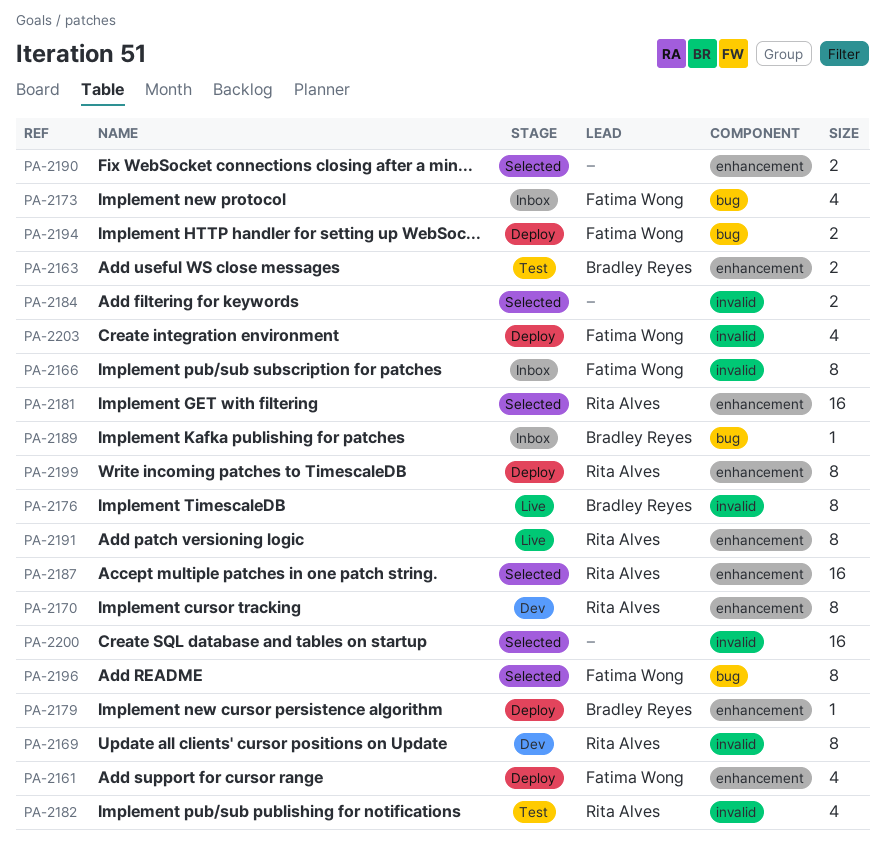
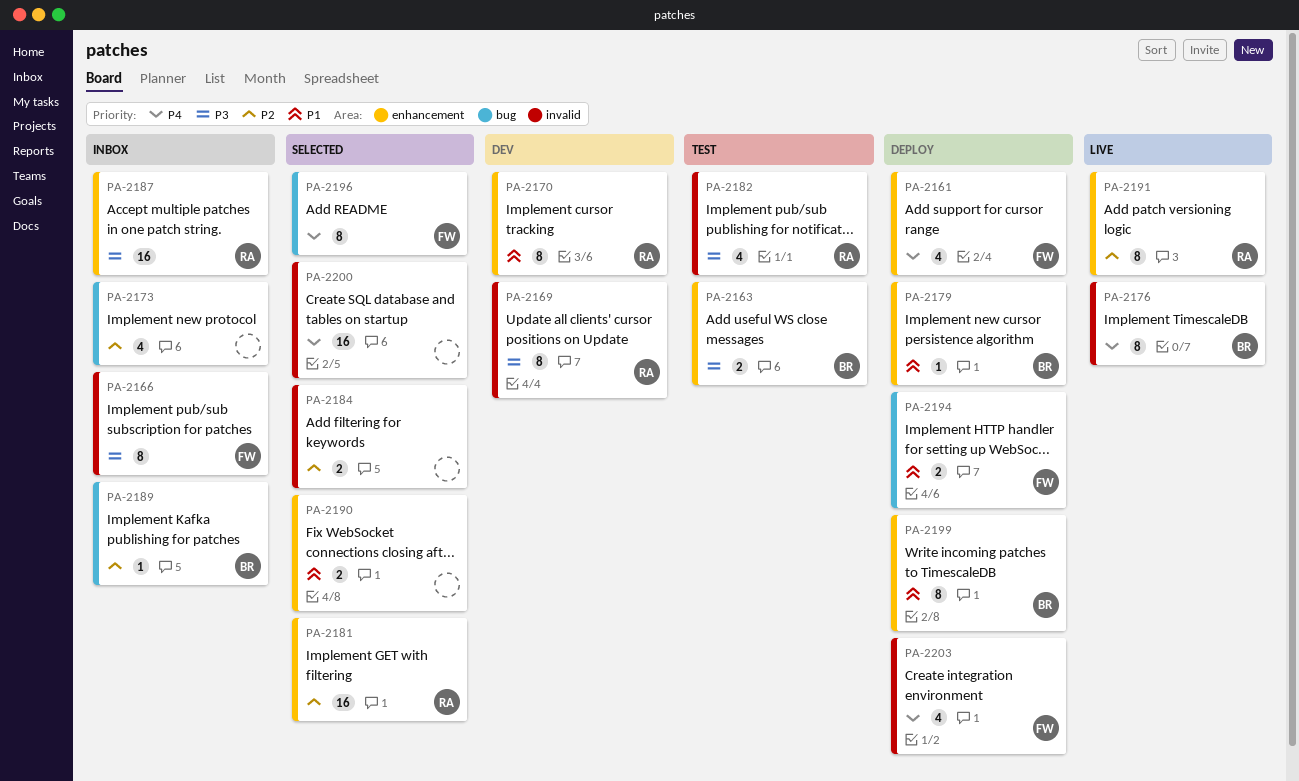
PA-2173, owner: Fatima Wong -> none
PA-2187, status: Selected -> Inbox
PA-2199, owner: Rita Alves -> Bradley Reyes

